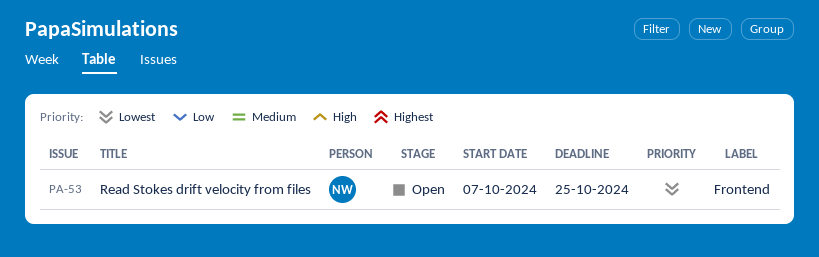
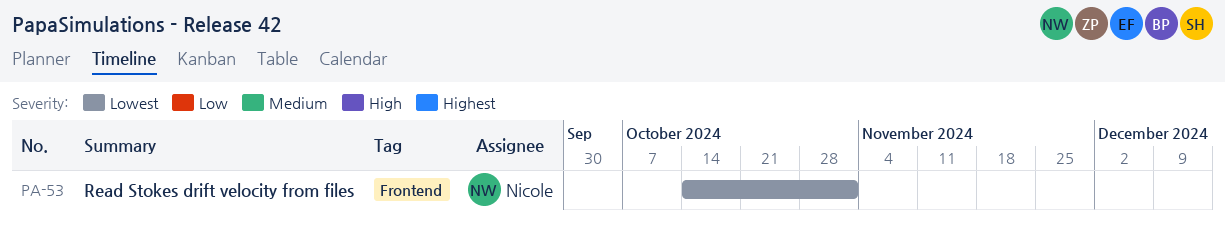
PA-53, start: Oct 7 -> Oct 14
PA-53, due: Oct 25 -> Nov 1

